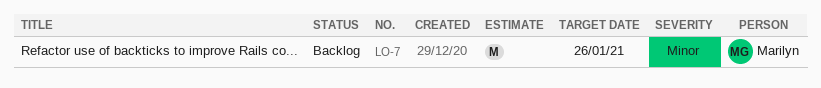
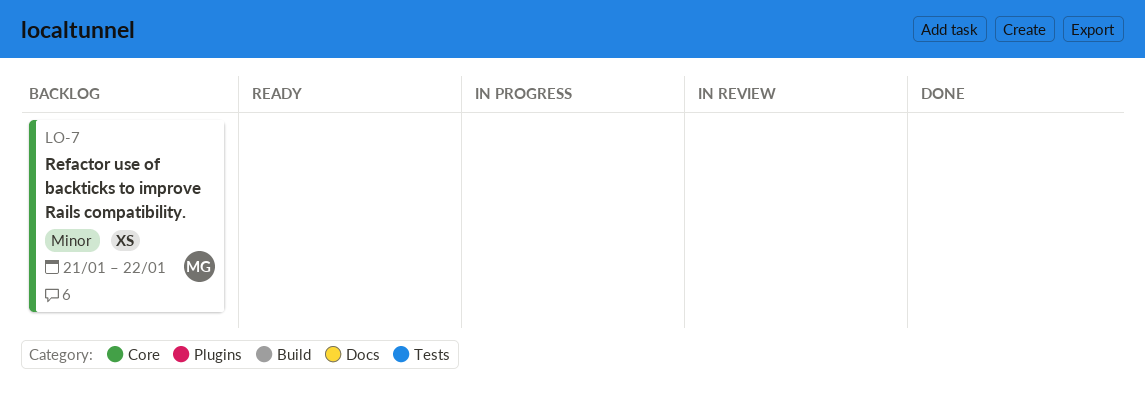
LO-7, estimate: M -> XS
LO-7, due: Jan 26 -> Jan 22

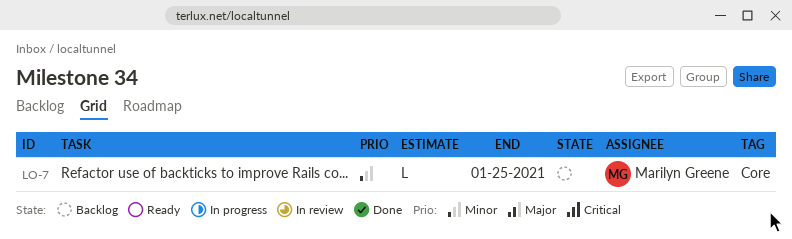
LO-7, estimate: XS -> L
LO-7, due: Jan 22 -> Jan 25

